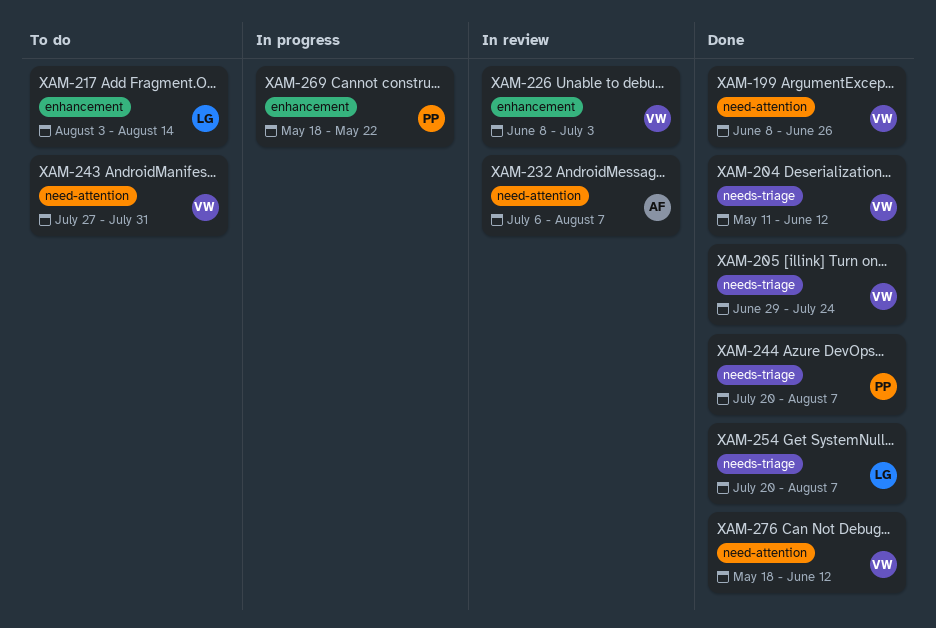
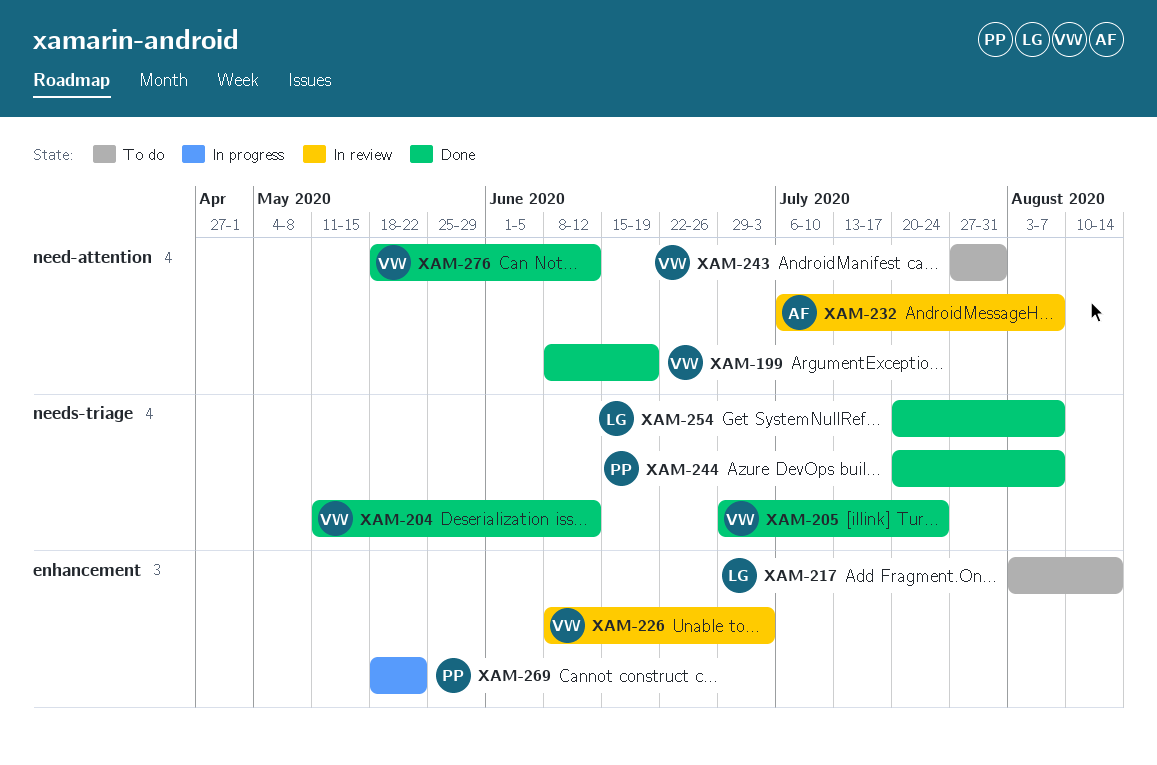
XAM-199, due: Jun 26 -> Jun 19

